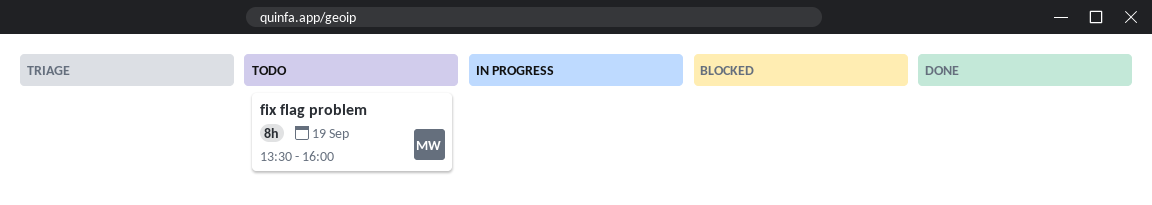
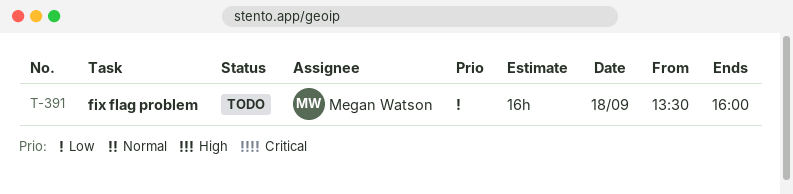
fix flag problem, estimate: 8h -> 16h
fix flag problem, day: Sep 19 -> Sep 18

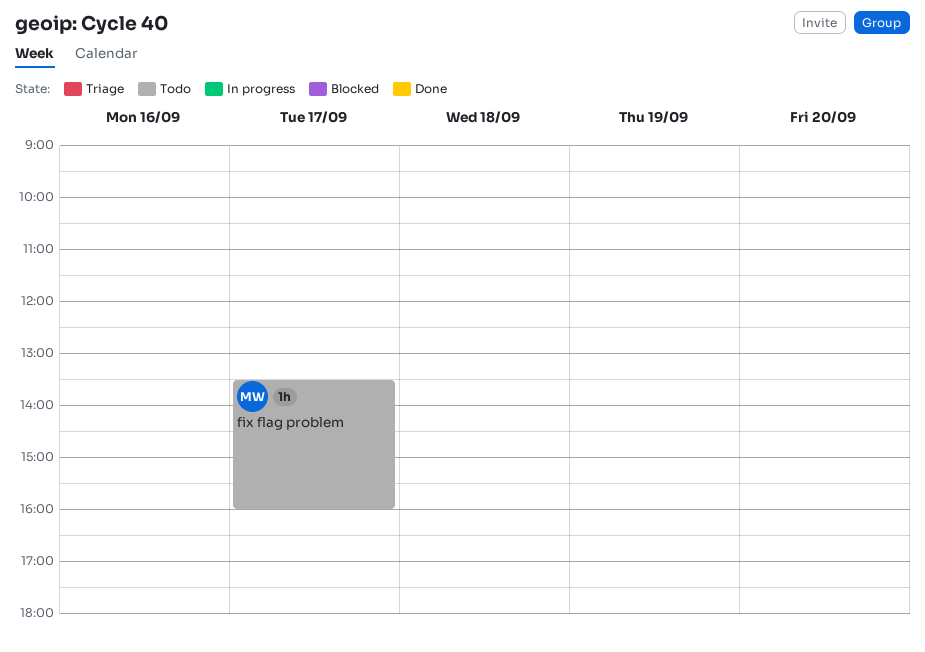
fix flag problem, estimate: 16h -> 1h
fix flag problem, day: Sep 18 -> Sep 17

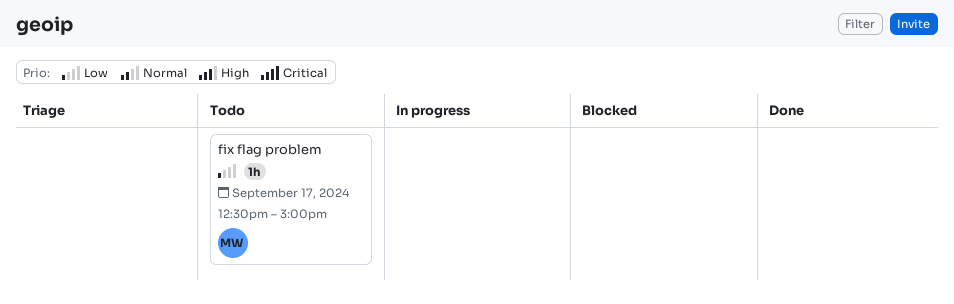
fix flag problem, begins: 13:30 -> 12:30
fix flag problem, ends: 16:00 -> 15:00

